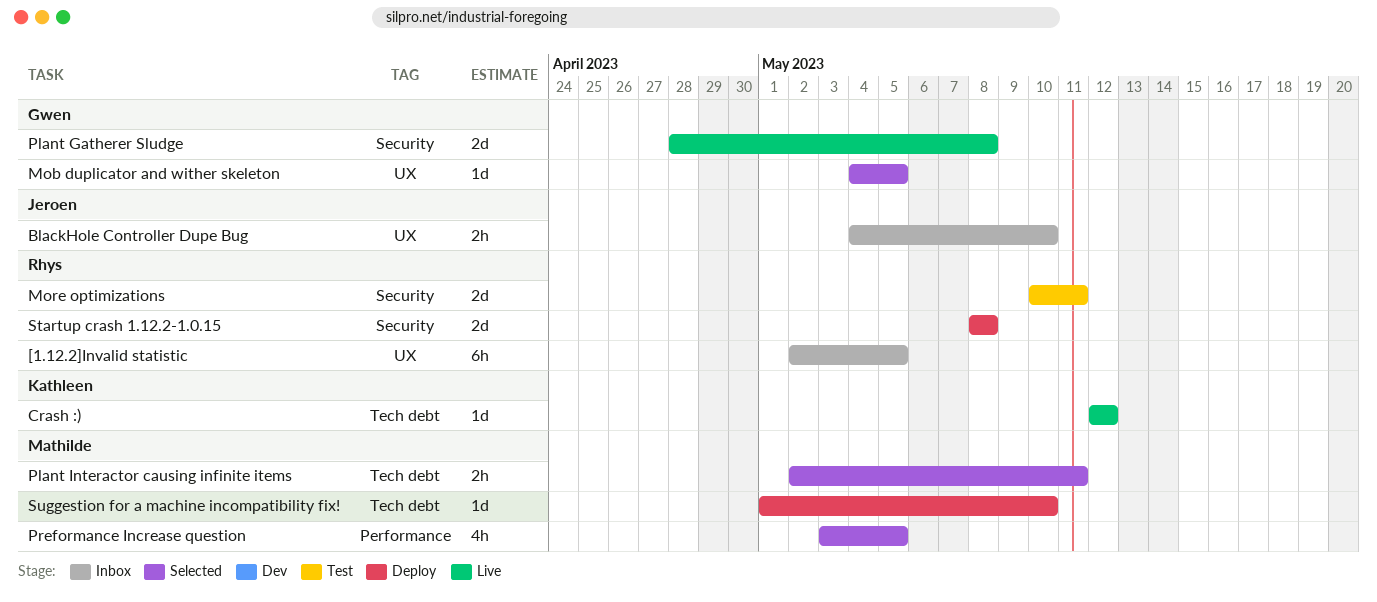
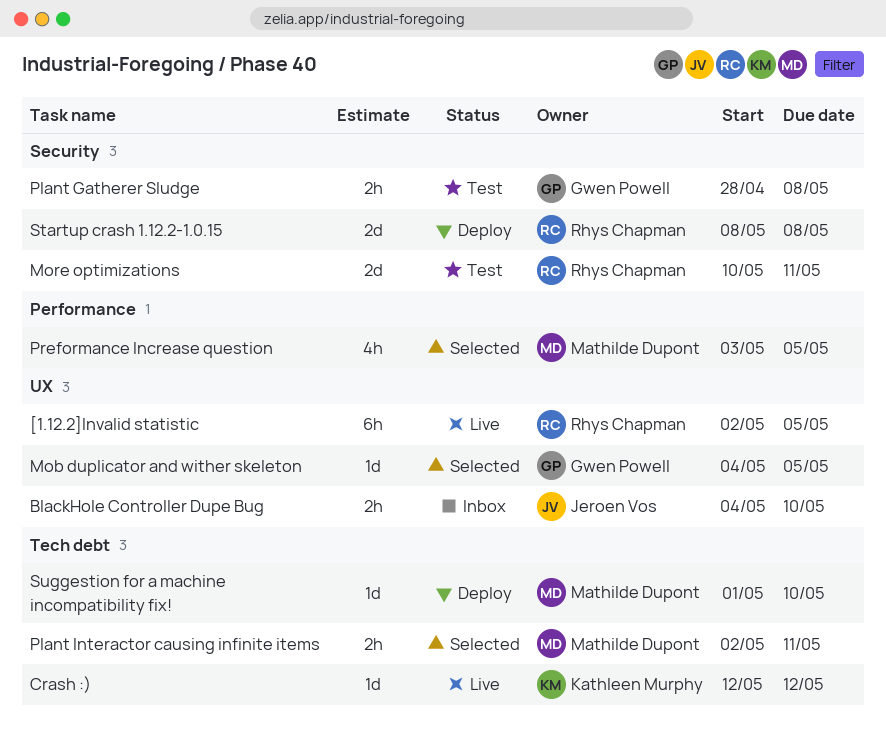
[1.12.2]Invalid statistic, status: Inbox -> Live
Plant Gatherer Sludge, status: Live -> Test
Plant Gatherer Sludge, estimate: 2d -> 2h

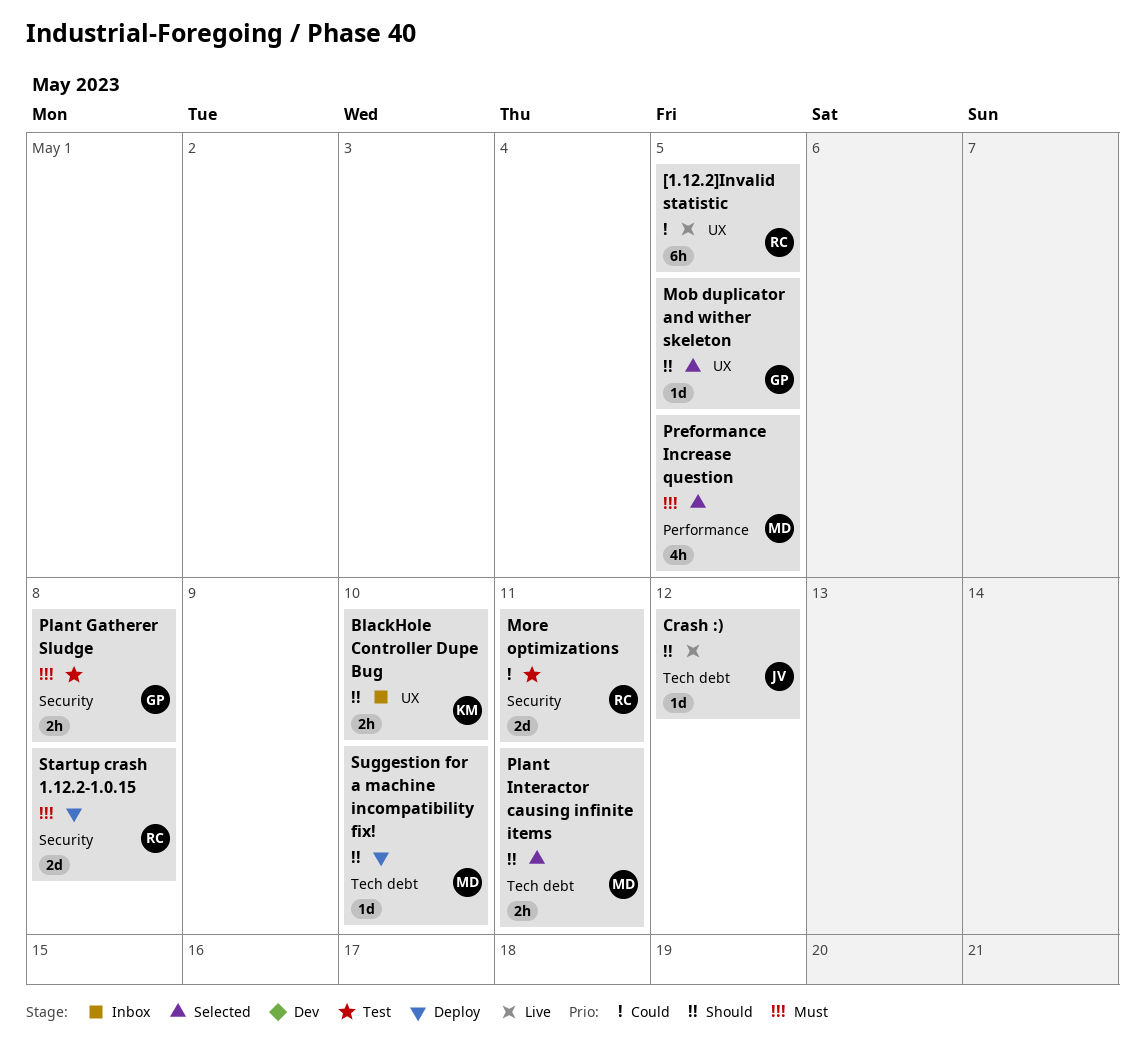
BlackHole Controller Dupe Bug, owner: Jeroen Vos -> Kathleen Murphy
Crash :), owner: Kathleen Murphy -> Jeroen Vos

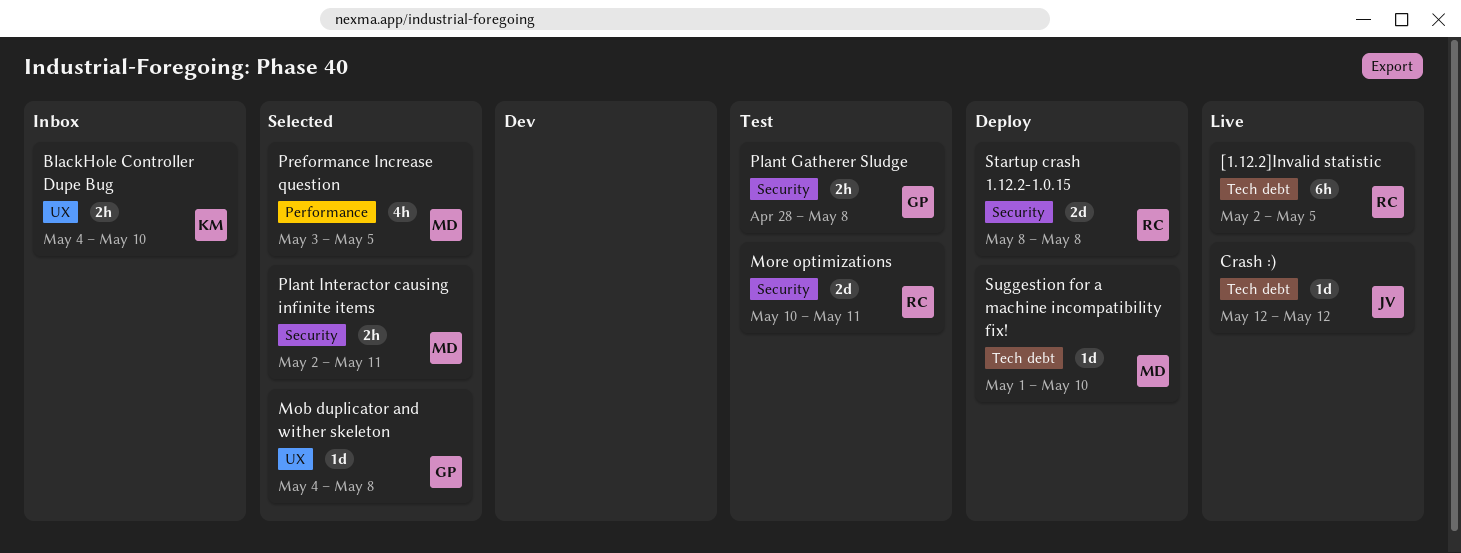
[1.12.2]Invalid statistic, label: UX -> Tech debt
Mob duplicator and wither skeleton, due: May 5 -> May 8
Plant Interactor causing infinite items, label: Tech debt -> Security

